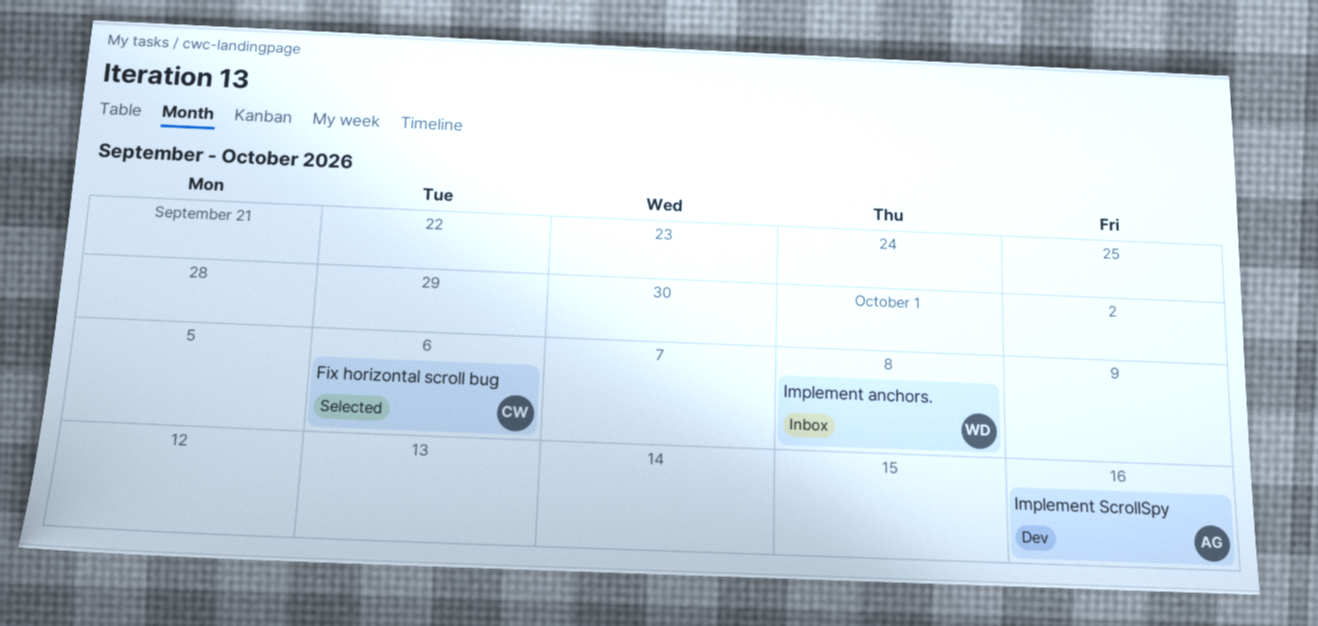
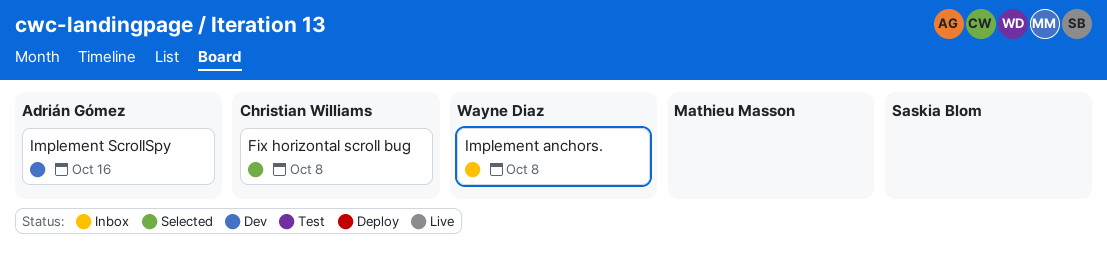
Fix horizontal scroll bug, due: Oct 6 -> Oct 8

